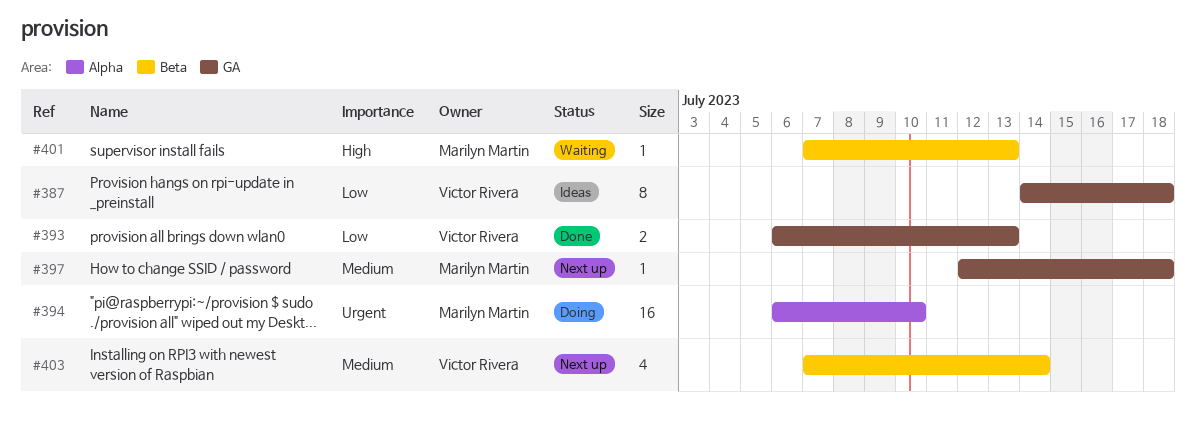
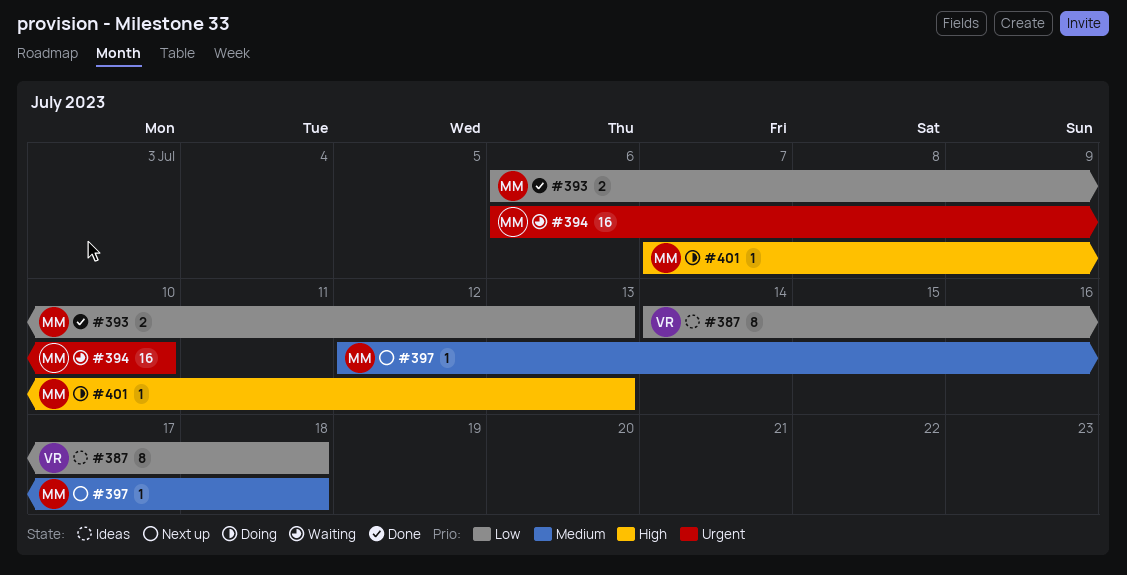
#393, owner: Victor Rivera -> Marilyn Martin
#394, status: Doing -> Waiting
#401, status: Waiting -> Doing
#403: present -> none

